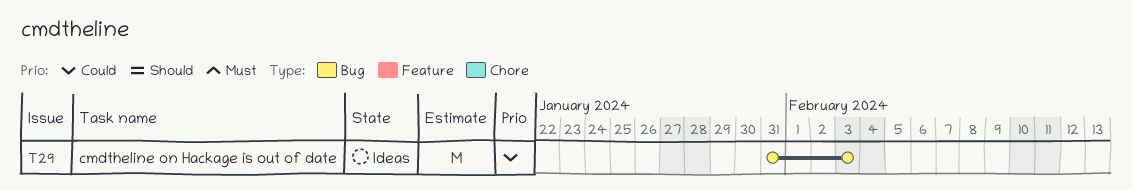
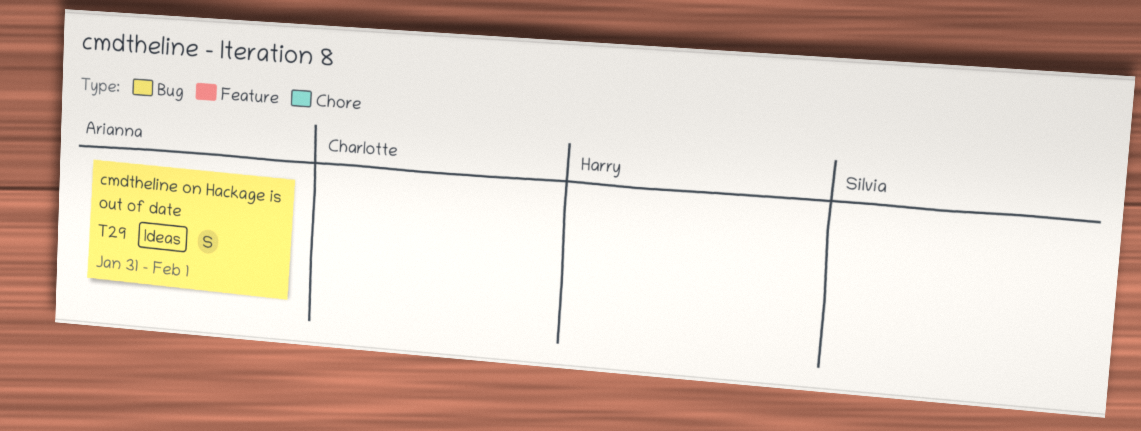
T29, estimate: M -> S
T29, due: Feb 3 -> Feb 1

